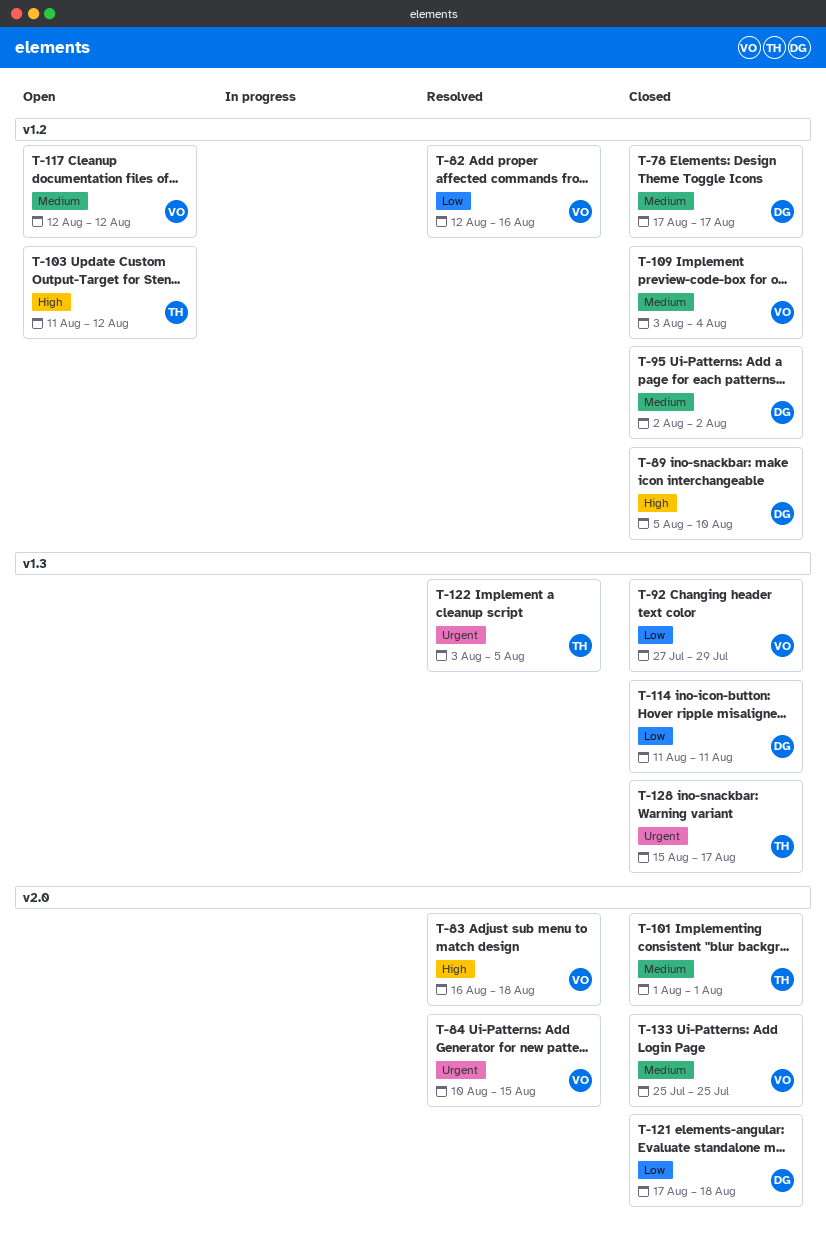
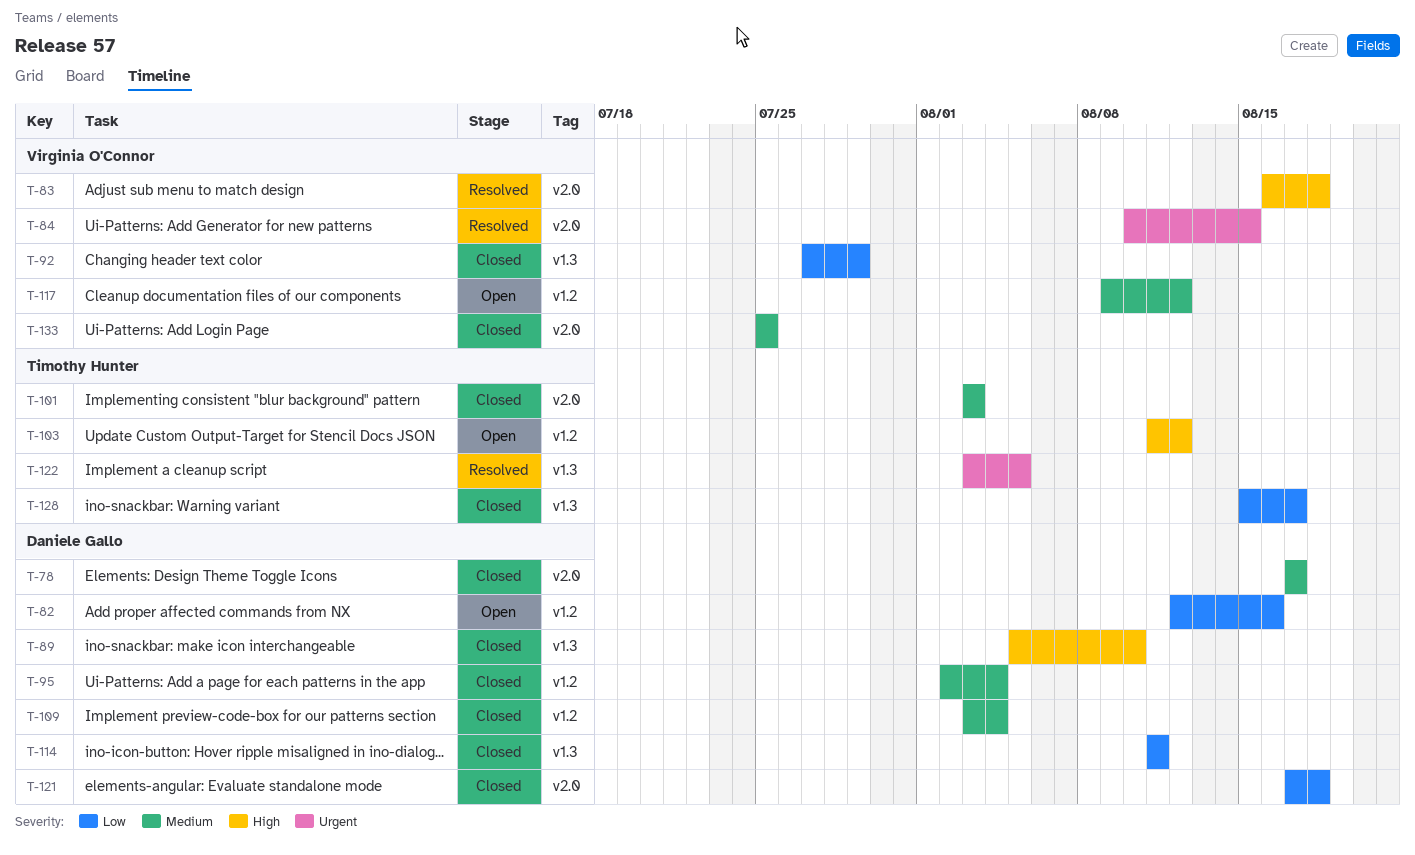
T-78, label: v1.2 -> v2.0
T-82, status: Resolved -> Open
T-82, owner: Virginia O'Connor -> Daniele Gallo
T-89, label: v1.2 -> v1.3
T-95, due: Aug 2 -> Aug 4
T-101, start: Aug 1 -> Aug 3
T-101, due: Aug 1 -> Aug 3
T-109, owner: Virginia O'Connor -> Daniele Gallo
T-117, start: Aug 12 -> Aug 9
T-128, priority: Urgent -> Low

